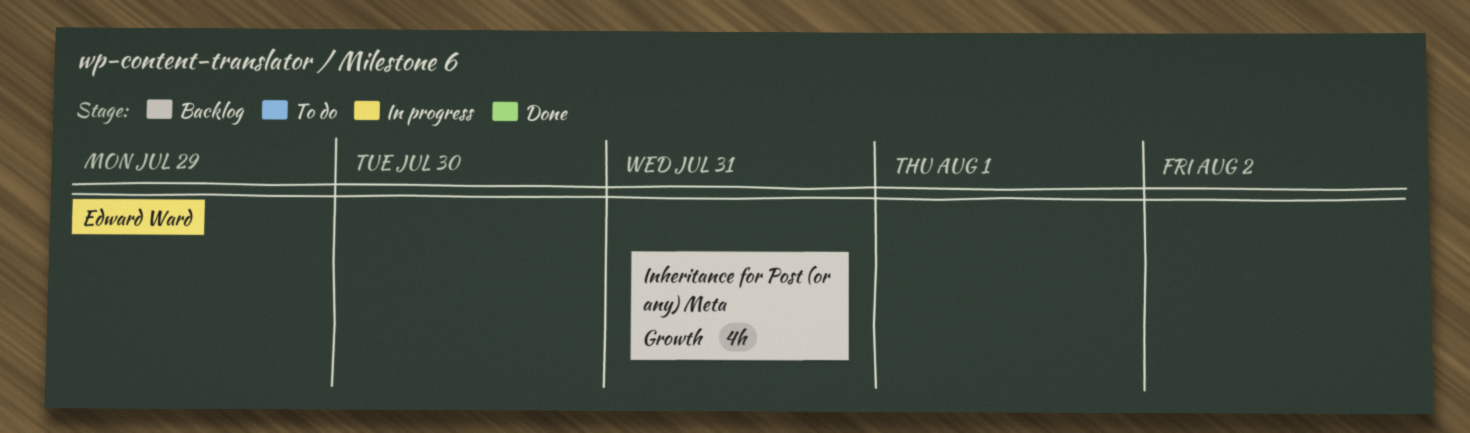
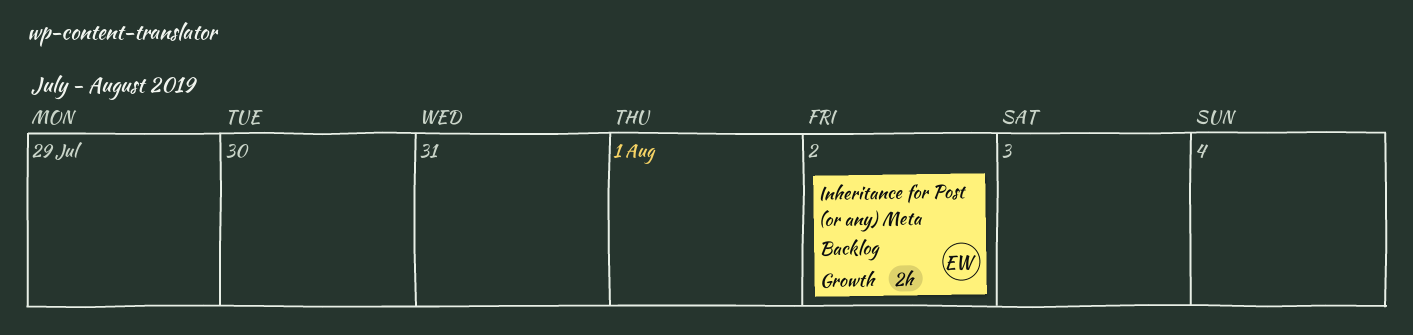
Inheritance for Post (or any) Meta, estimate: 4h -> 2h
Inheritance for Post (or any) Meta, due: Jul 31 -> Aug 2

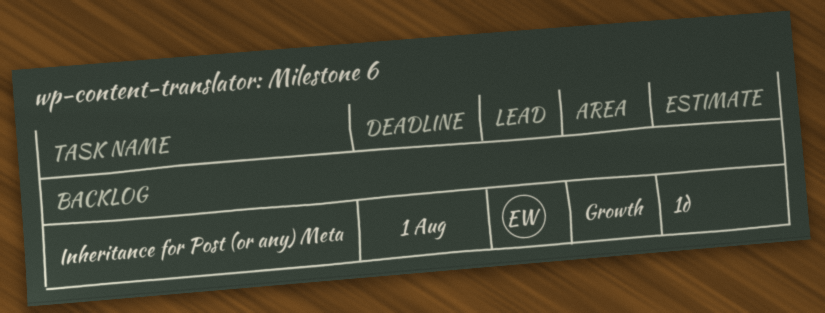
Inheritance for Post (or any) Meta, estimate: 2h -> 1d
Inheritance for Post (or any) Meta, due: Aug 2 -> Aug 1

